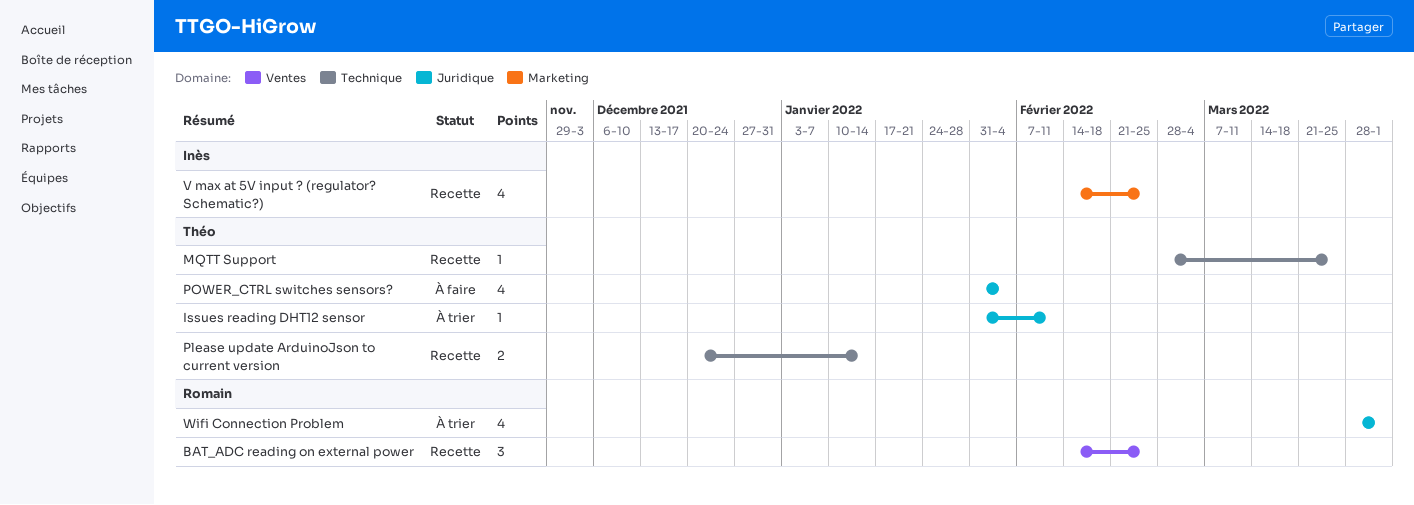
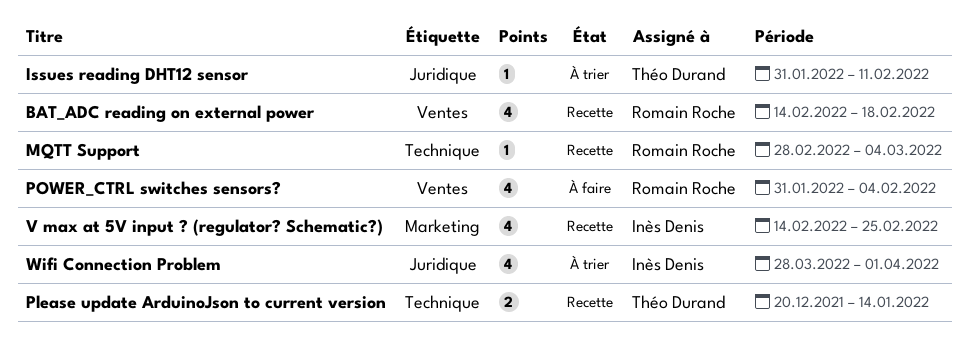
BAT_ADC reading on external power, estimate: 3 -> 4
BAT_ADC reading on external power, due: Feb 25 -> Feb 18
MQTT Support, owner: Théo Durand -> Romain Roche
MQTT Support, due: Mar 25 -> Mar 4
POWER_CTRL switches sensors?, owner: Théo Durand -> Romain Roche
POWER_CTRL switches sensors?, label: Juridique -> Ventes
Wifi Connection Problem, owner: Romain Roche -> Inès Denis

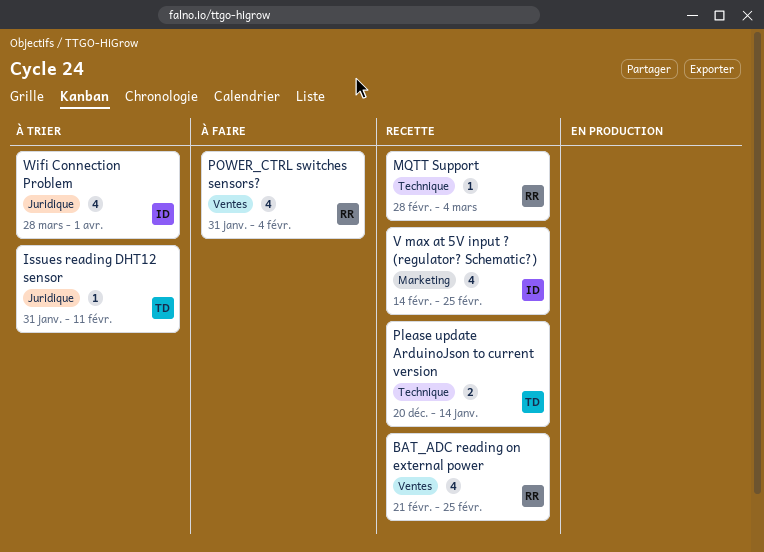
BAT_ADC reading on external power, start: Feb 14 -> Feb 21
BAT_ADC reading on external power, due: Feb 18 -> Feb 25

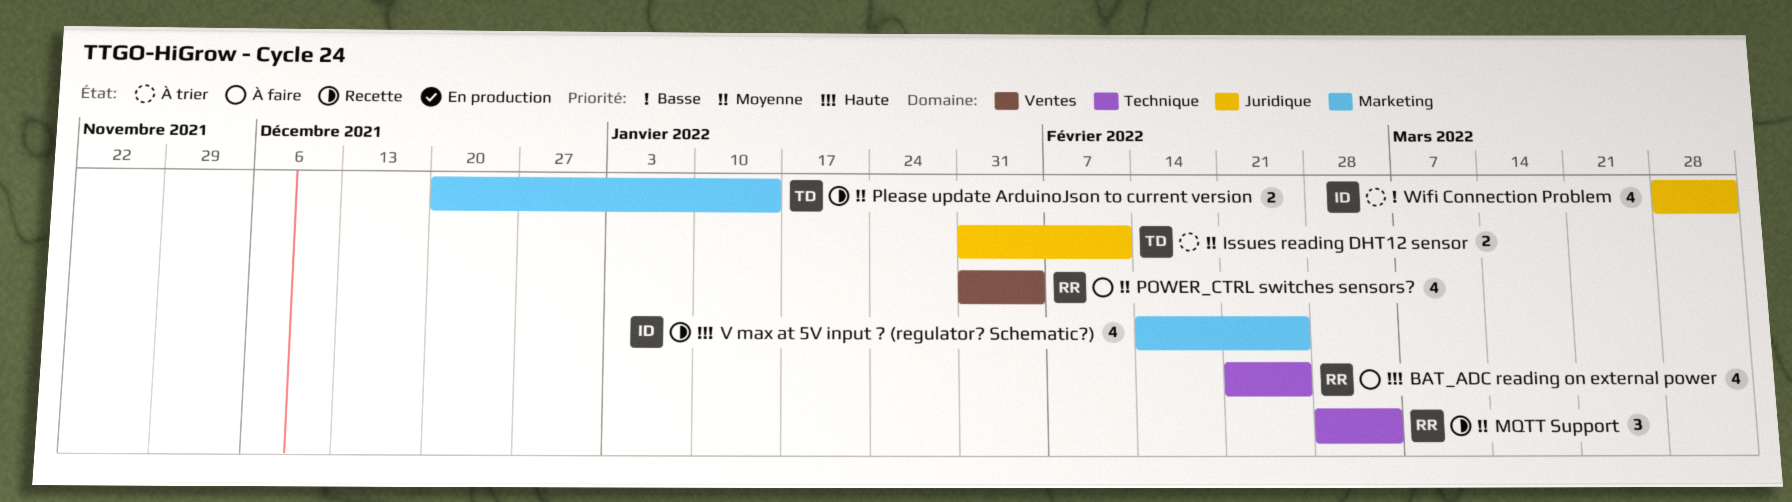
BAT_ADC reading on external power, status: Recette -> À faire
BAT_ADC reading on external power, label: Ventes -> Technique
Issues reading DHT12 sensor, estimate: 1 -> 2
MQTT Support, estimate: 1 -> 3
Please update ArduinoJson to current version, label: Technique -> Marketing

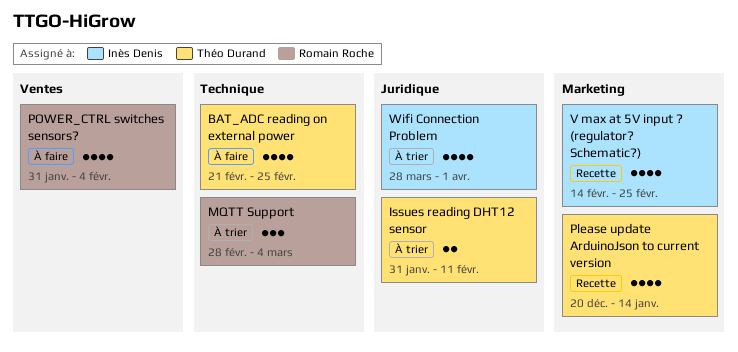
BAT_ADC reading on external power, owner: Romain Roche -> Théo Durand
MQTT Support, status: Recette -> À trier
Please update ArduinoJson to current version, estimate: 2 -> 4

